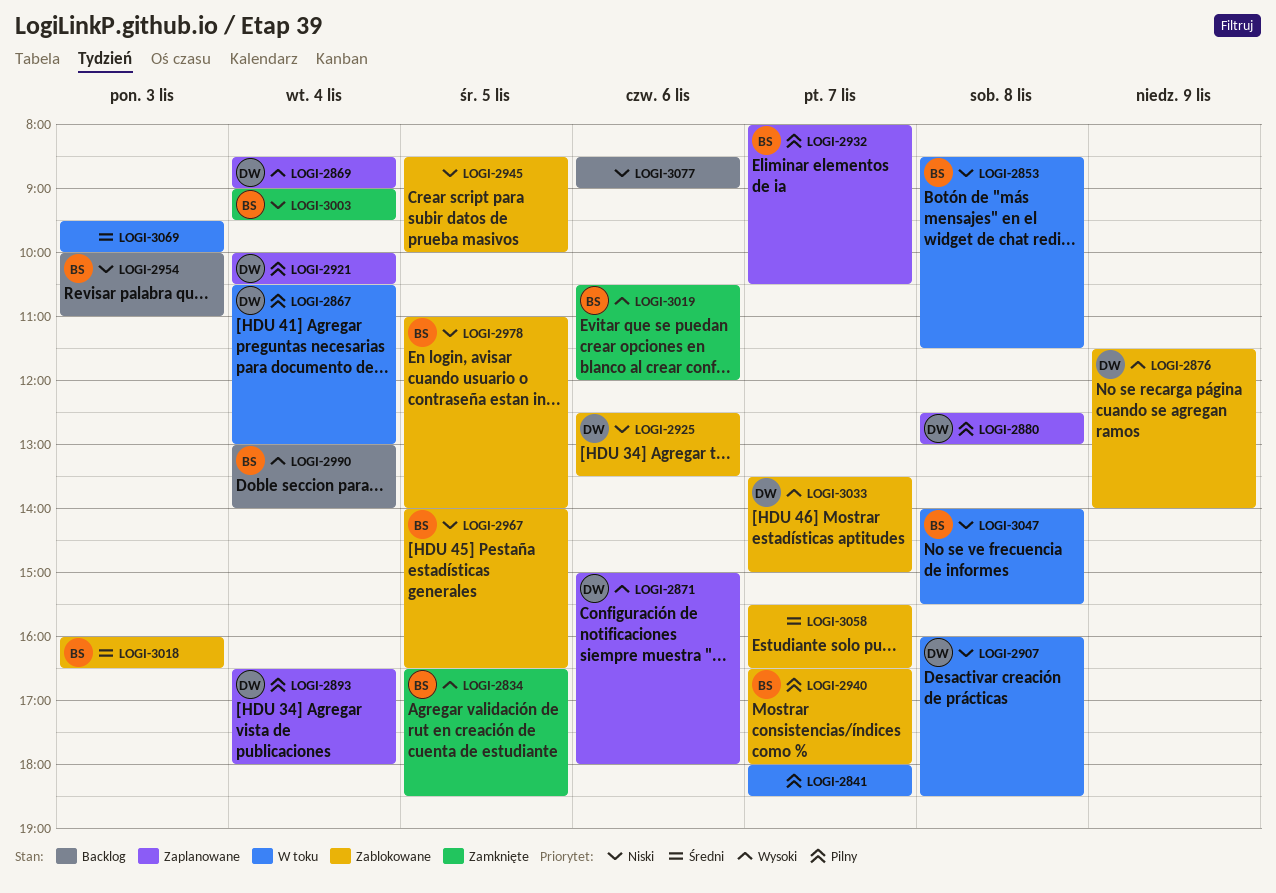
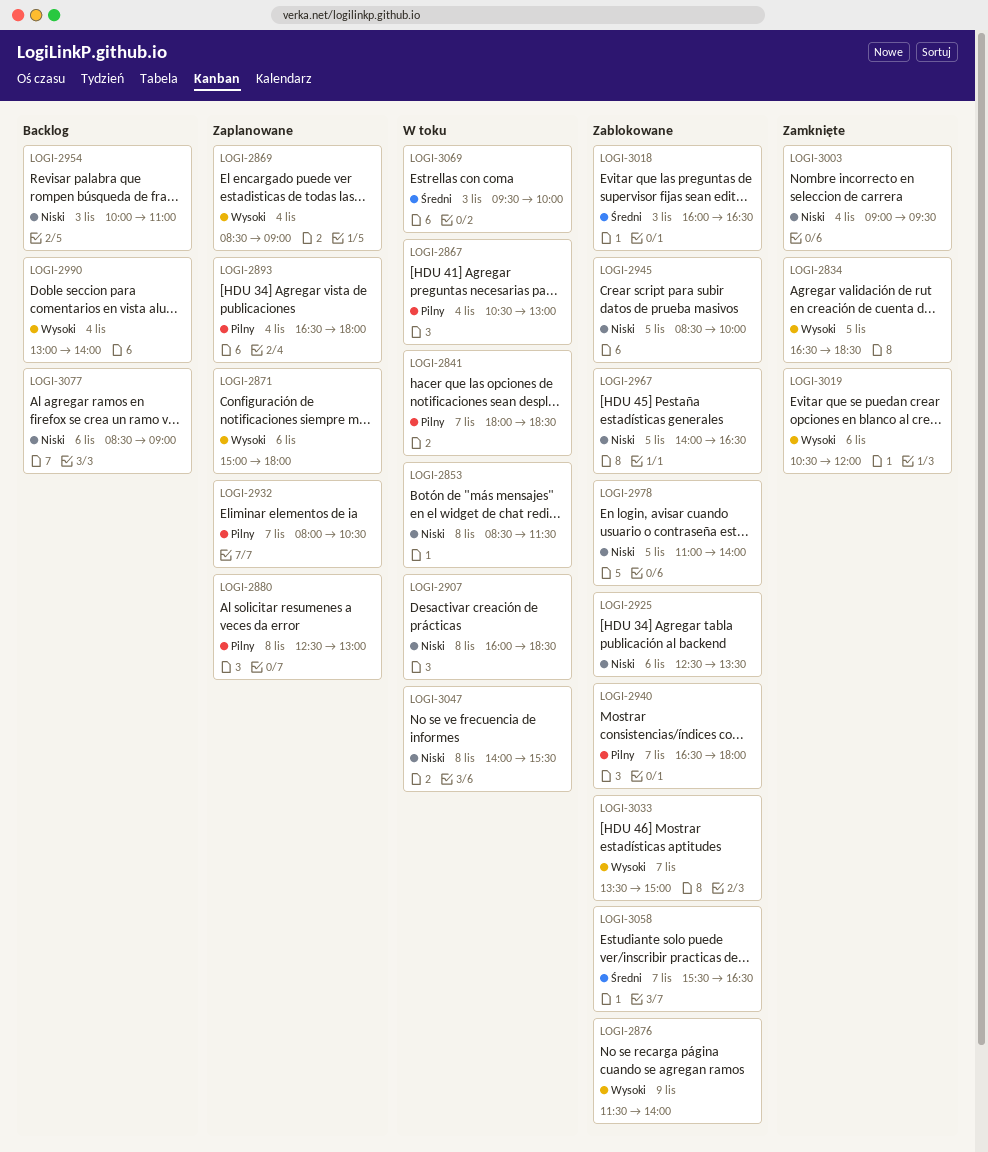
LOGI-2921: present -> none

